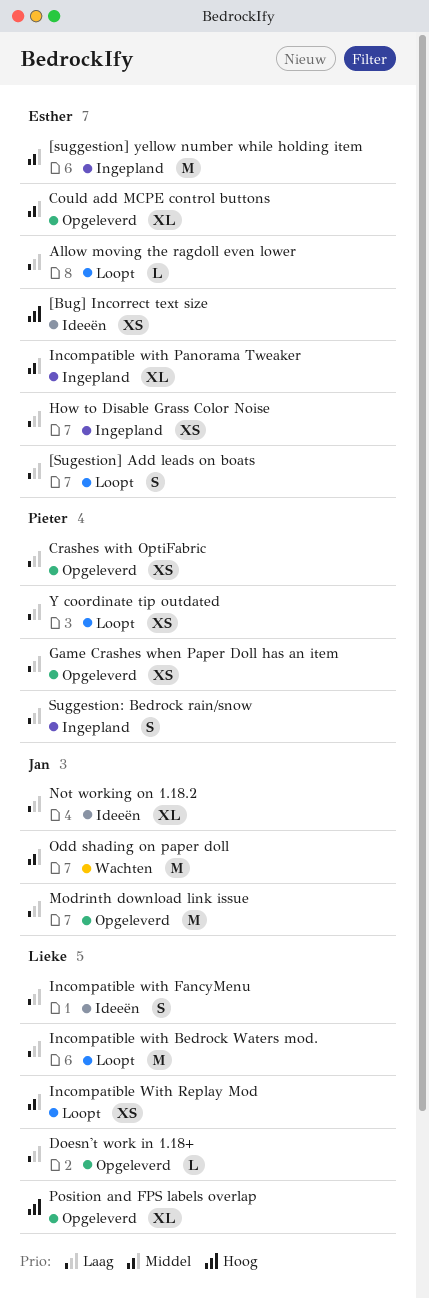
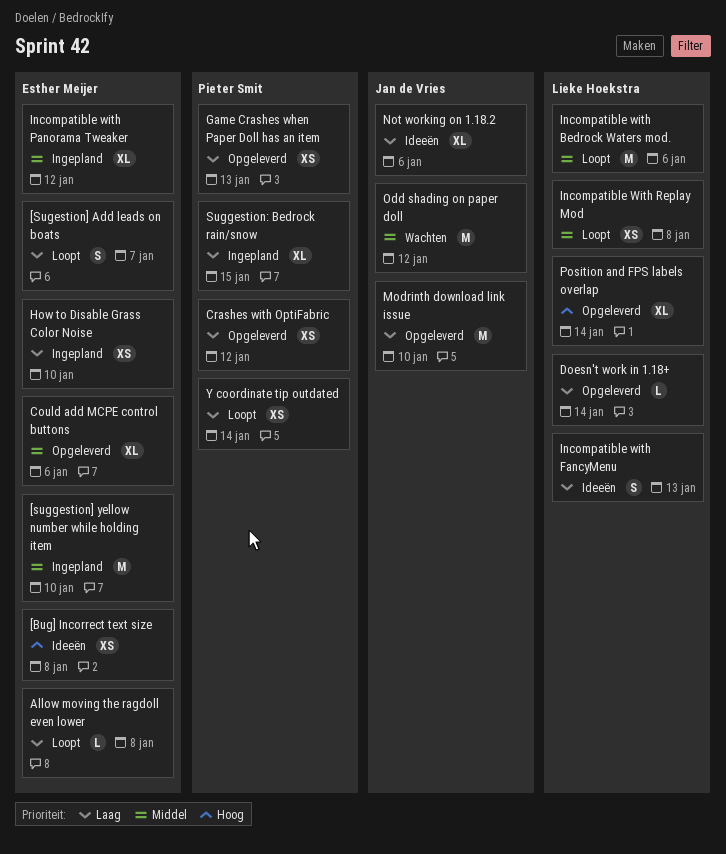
Incompatible with Bedrock Waters mod., priority: Laag -> Middel
Suggestion: Bedrock rain/snow, estimate: S -> XL

